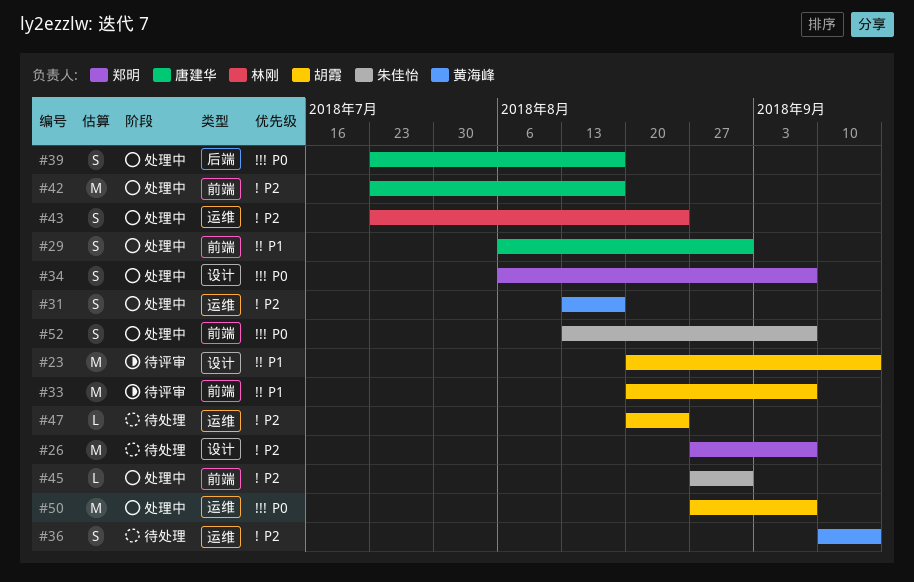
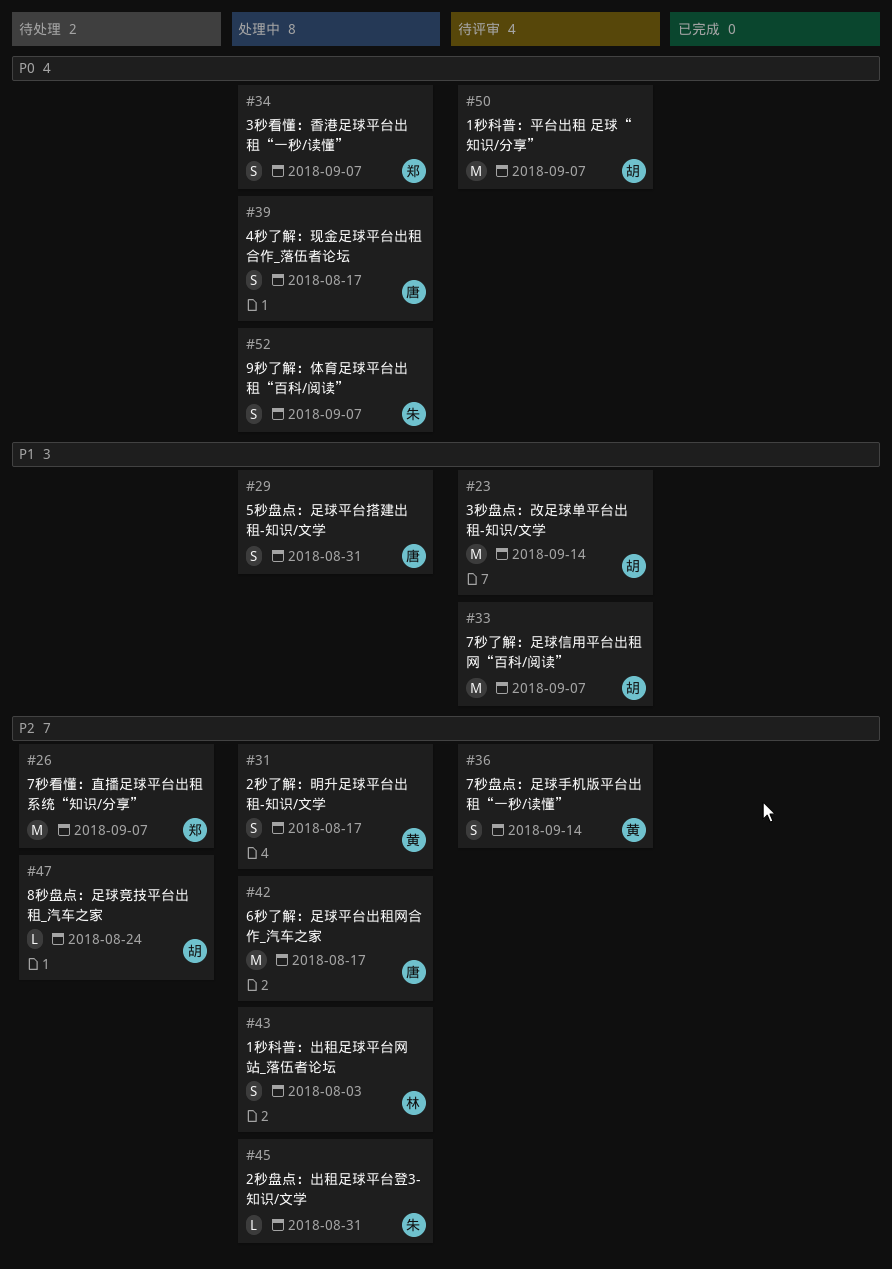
#36, status: 待处理 -> 待评审
#43, due: Aug 24 -> Aug 3
#50, status: 处理中 -> 待评审

